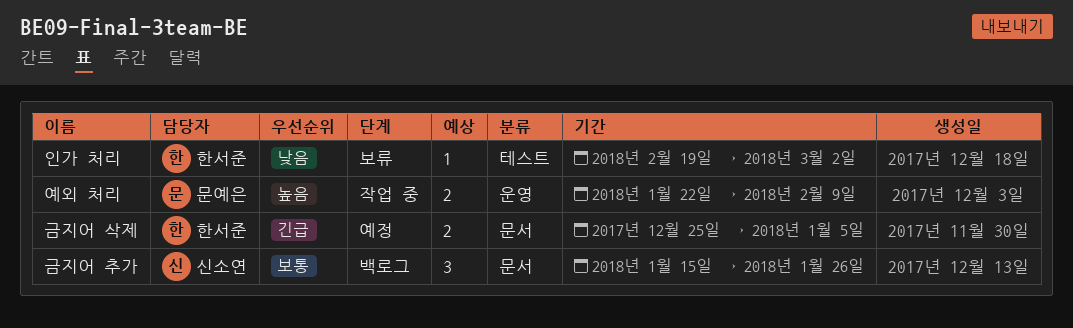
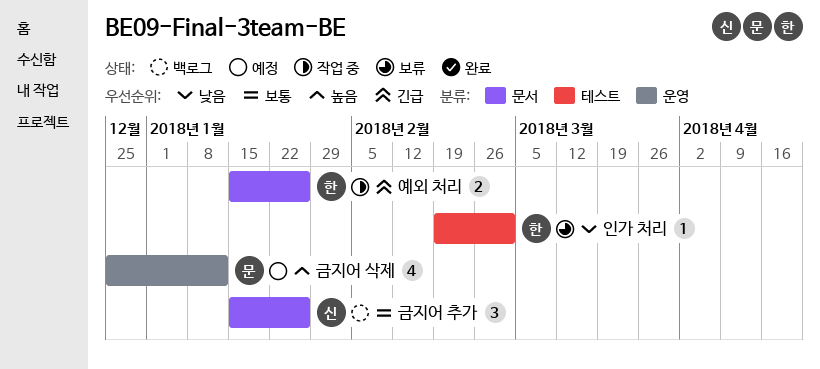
금지어 삭제, owner: 한서준 -> 문예은
금지어 삭제, priority: 긴급 -> 높음
금지어 삭제, label: 문서 -> 운영
금지어 삭제, estimate: 2 -> 4
금지어 삭제, due: Jan 5 -> Jan 12
예외 처리, owner: 문예은 -> 한서준
예외 처리, priority: 높음 -> 긴급
예외 처리, label: 운영 -> 문서
예외 처리, start: Jan 22 -> Jan 15
예외 처리, due: Feb 9 -> Jan 26

